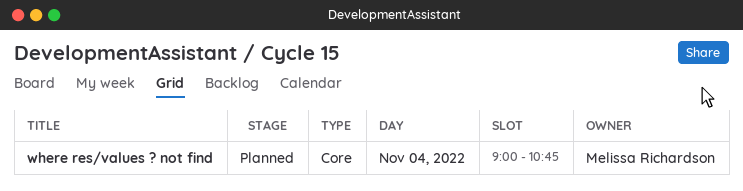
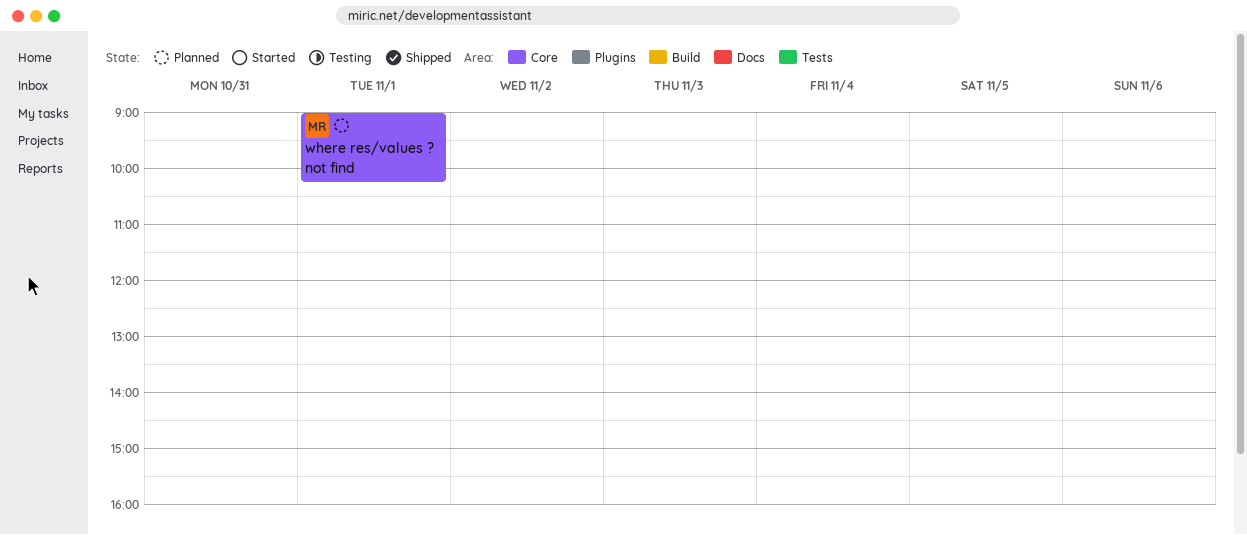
where res/values ? not find, day: Nov 4 -> Nov 1
where res/values ? not find, ends: 10:45 -> 10:15

